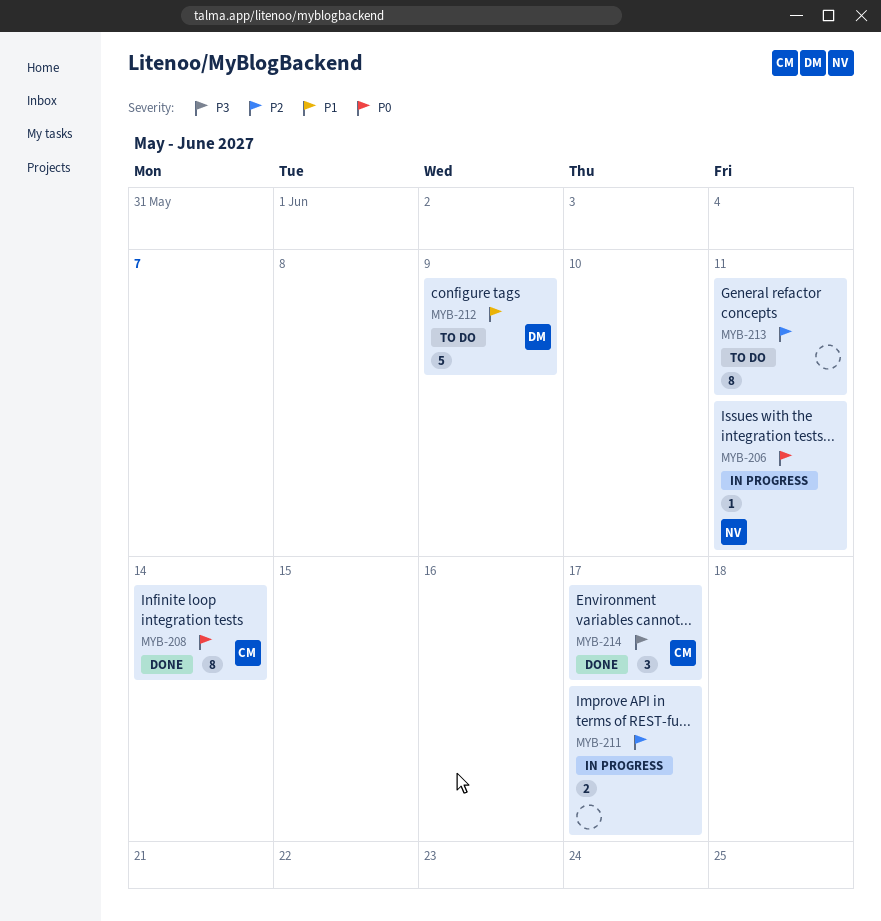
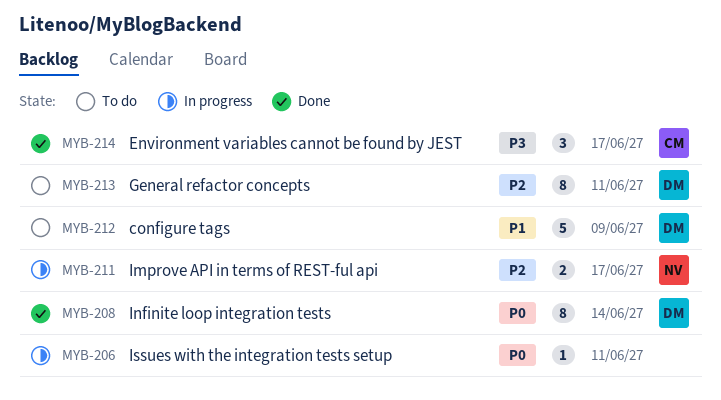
MYB-206, owner: NV -> none
MYB-208, owner: CM -> DM
MYB-211, owner: none -> NV
MYB-213, owner: none -> DM

